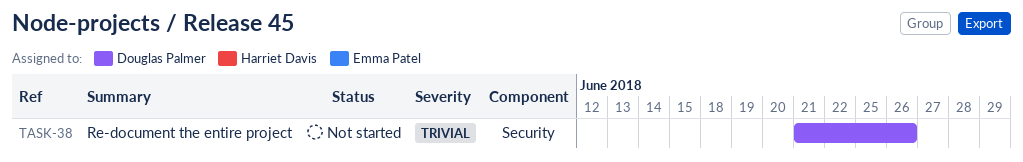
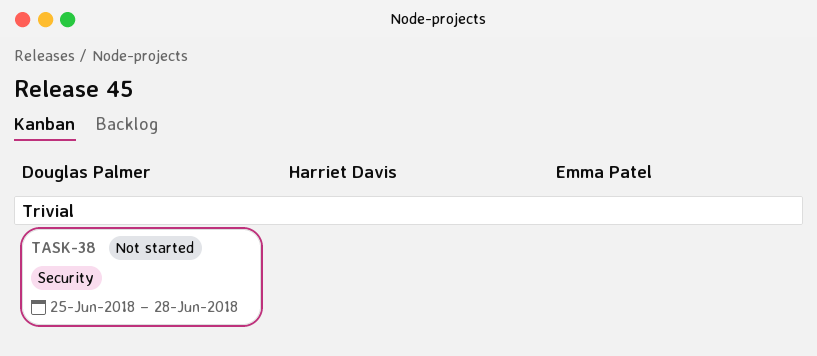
TASK-38, start: Jun 21 -> Jun 25
TASK-38, due: Jun 26 -> Jun 28

